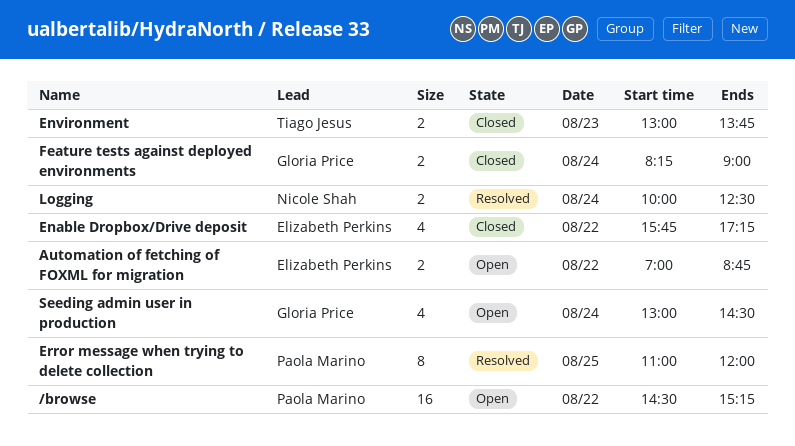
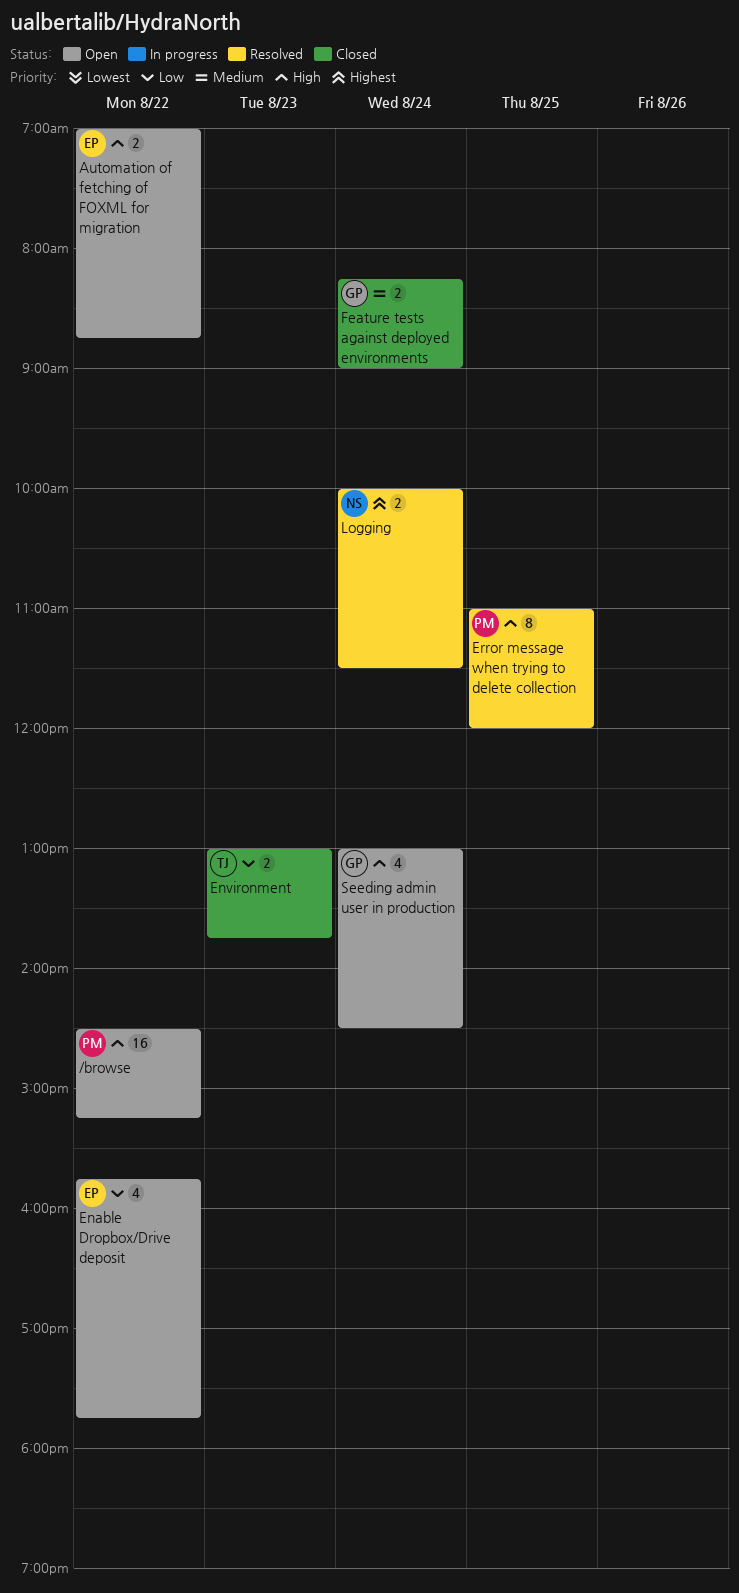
Enable Dropbox/Drive deposit, status: Closed -> Open
Enable Dropbox/Drive deposit, ends: 17:15 -> 17:45
Logging, ends: 12:30 -> 11:30

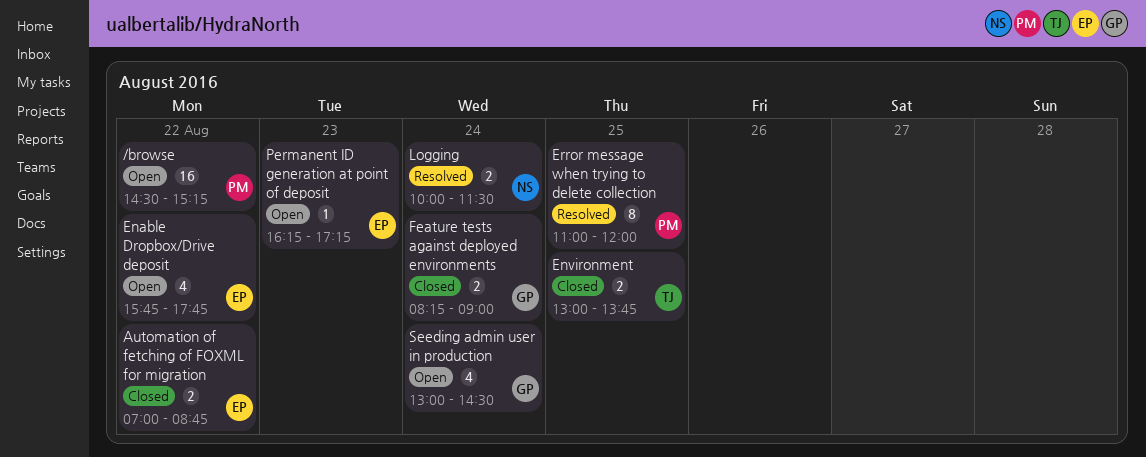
Automation of fetching of FOXML for migration, status: Open -> Closed
Environment, day: Aug 23 -> Aug 25
Permanent ID generation at point of deposit: none -> present

